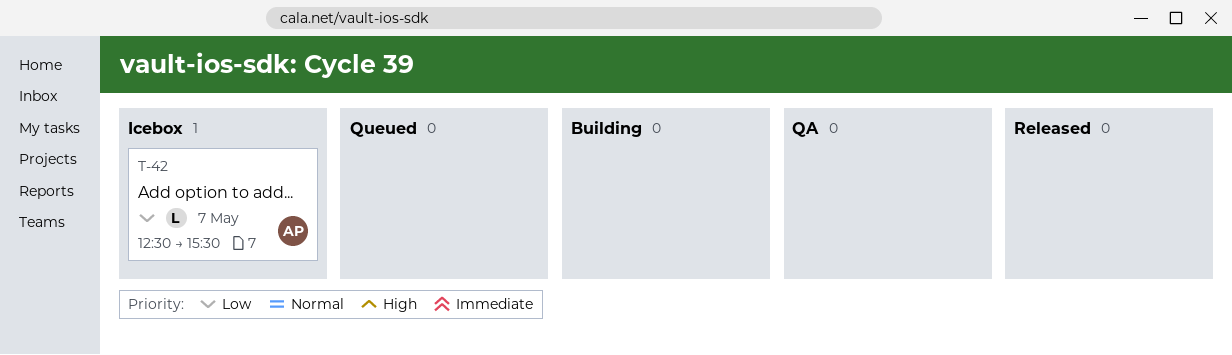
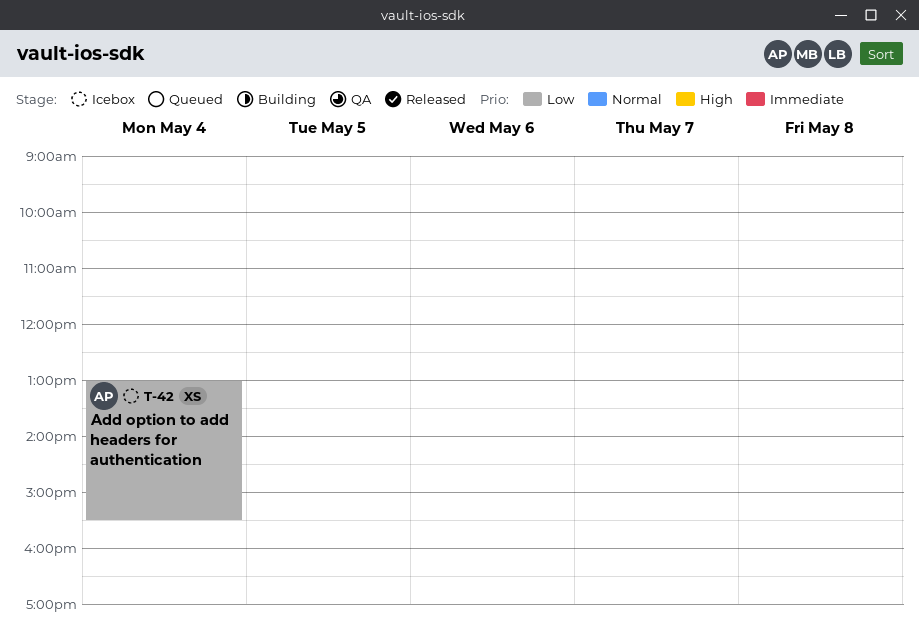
T-42, estimate: L -> XS
T-42, day: May 7 -> May 4
T-42, begins: 12:30 -> 13:00

